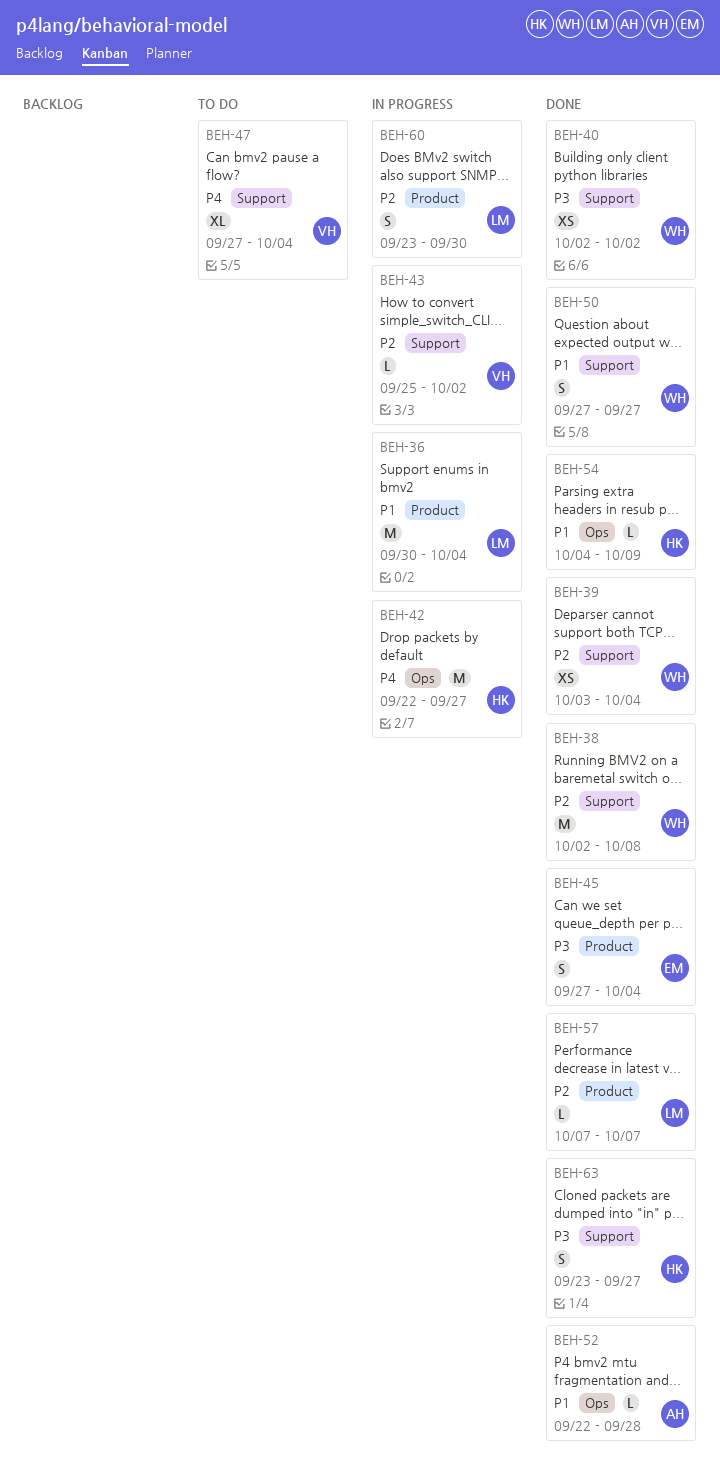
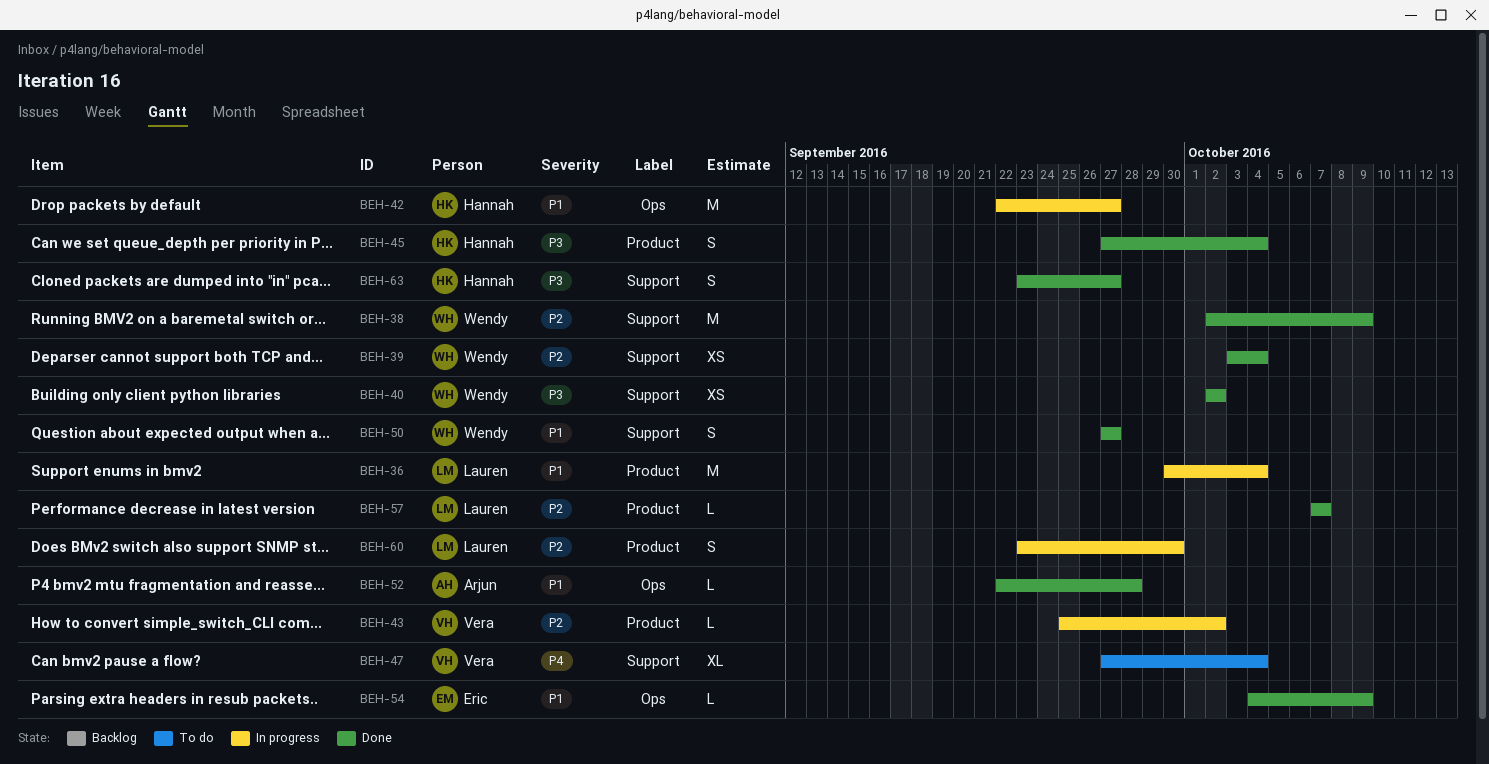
BEH-38, due: Oct 8 -> Oct 9
BEH-42, priority: P4 -> P1
BEH-43, label: Support -> Product
BEH-45, owner: Eric -> Hannah
BEH-54, owner: Hannah -> Eric

